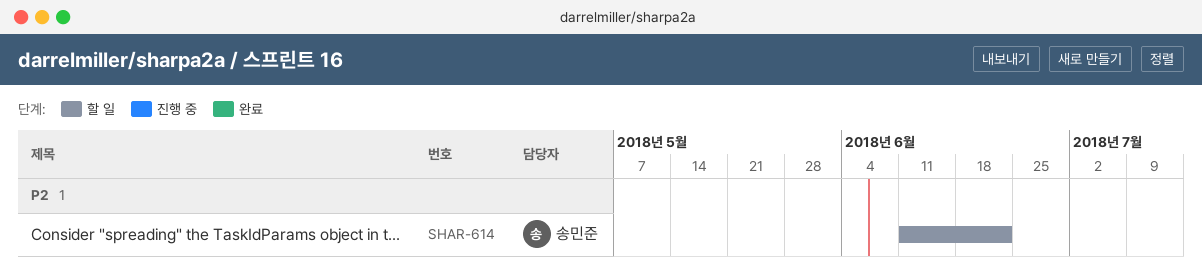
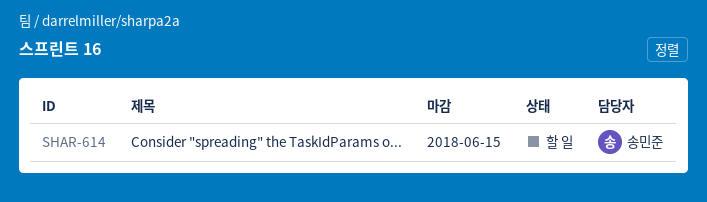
SHAR-614, due: Jun 22 -> Jun 15

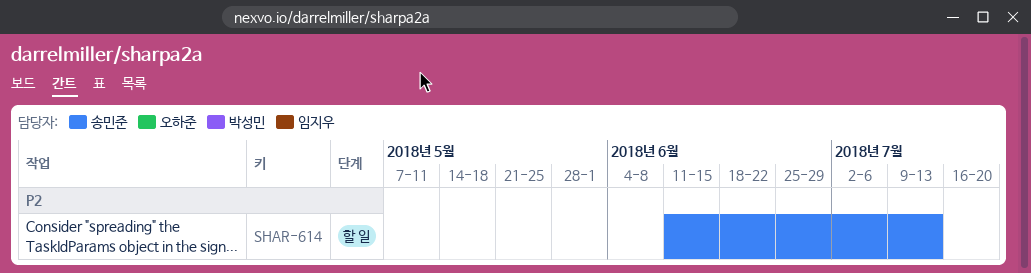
SHAR-614, due: Jun 15 -> Jul 13

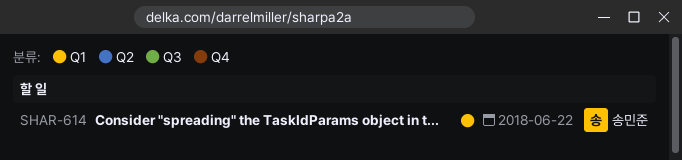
SHAR-614, due: Jul 13 -> Jun 22

